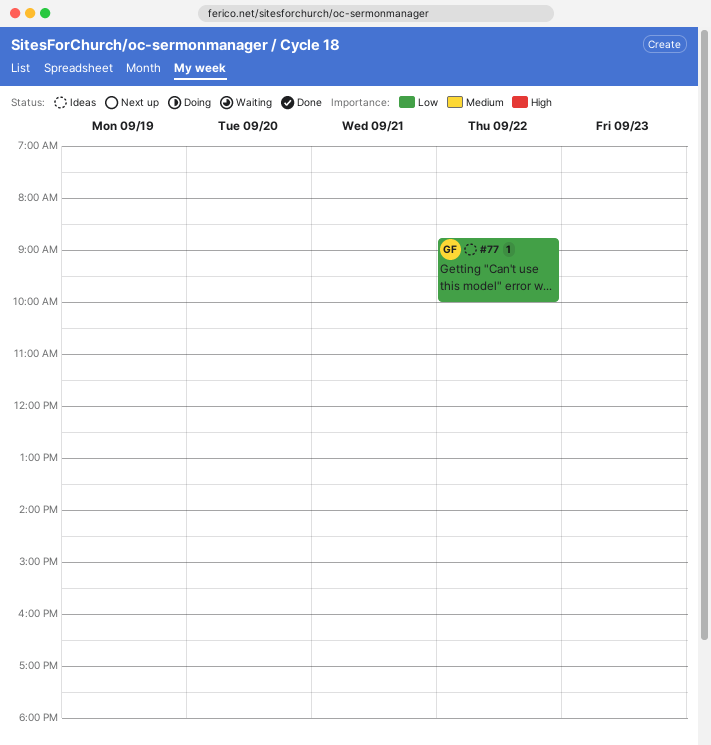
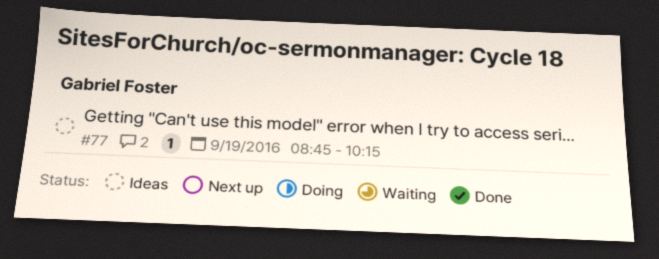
#77, day: Sep 22 -> Sep 19
#77, ends: 10:00 -> 10:15

